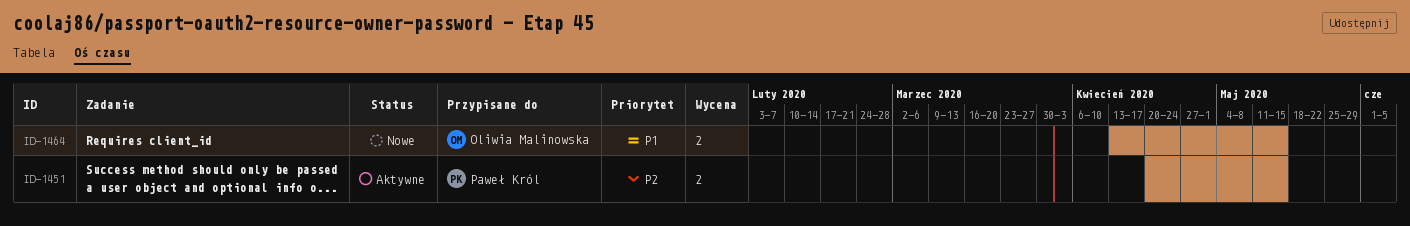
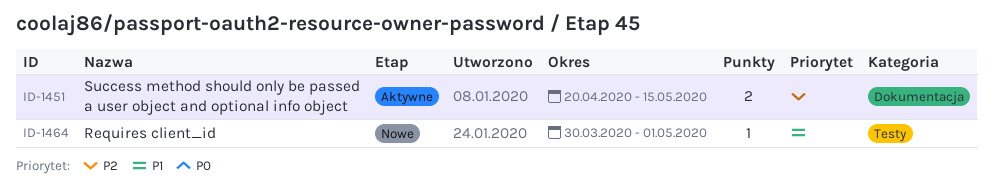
ID-1464, estimate: 2 -> 1
ID-1464, start: Apr 13 -> Mar 30
ID-1464, due: May 15 -> May 1

